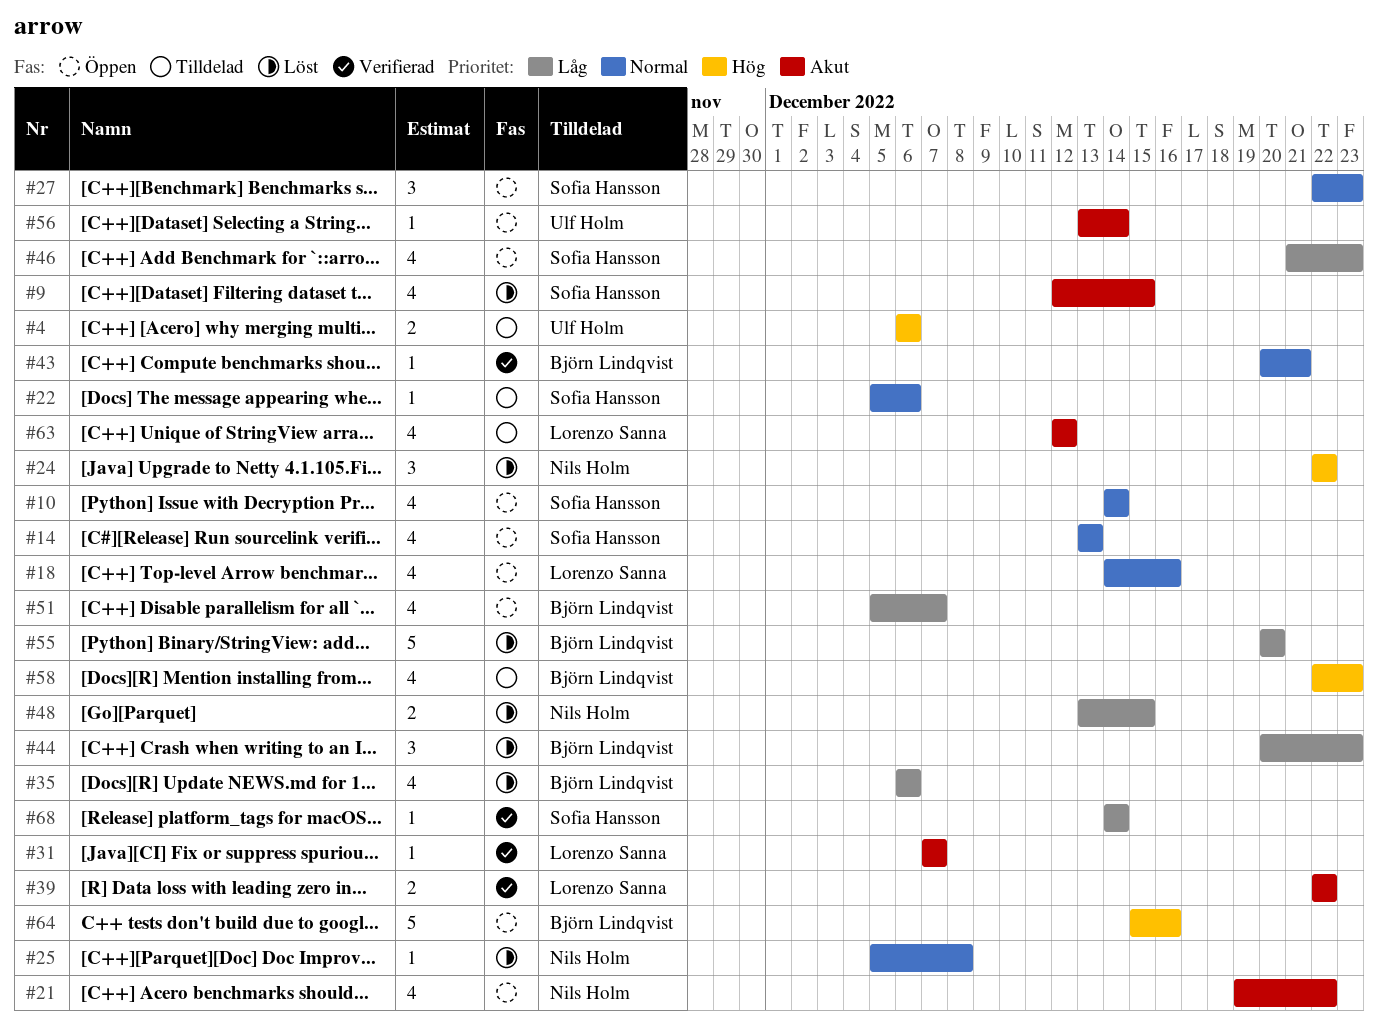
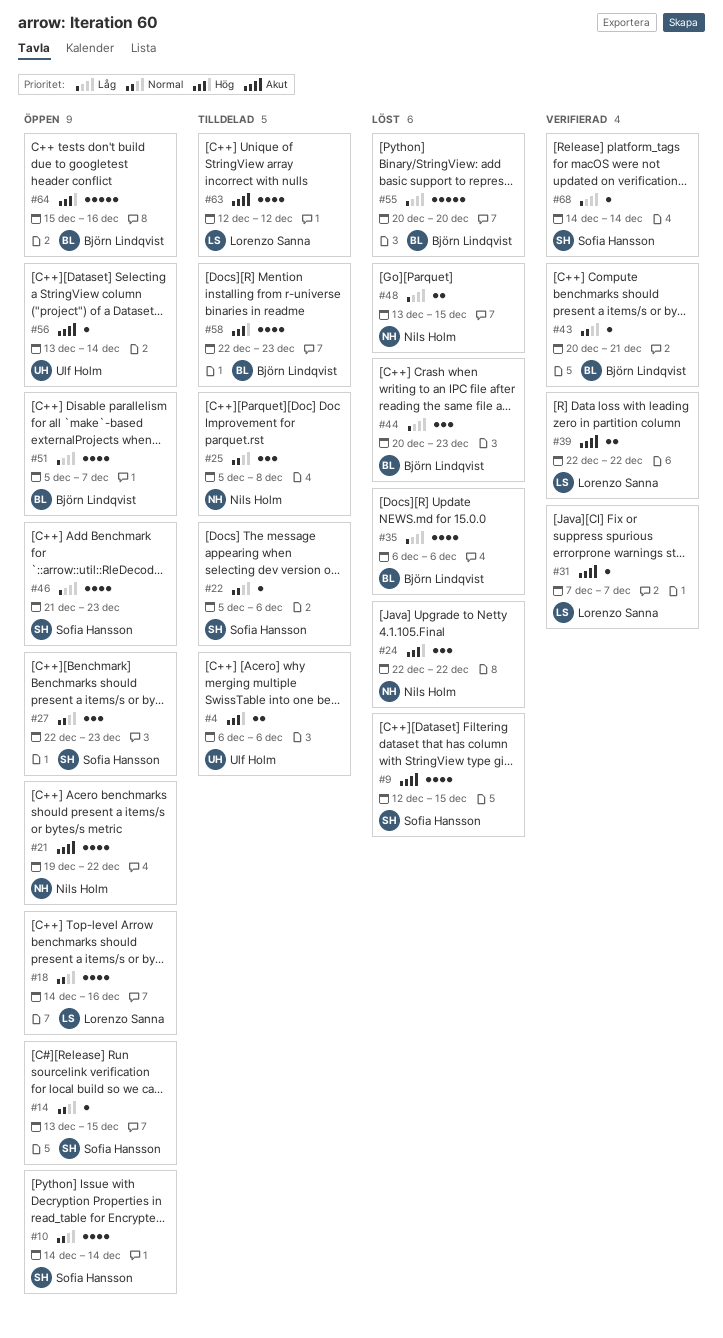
#14, estimate: 4 -> 1
#14, due: Dec 13 -> Dec 15
#25, status: Löst -> Tilldelad
#25, estimate: 1 -> 3

